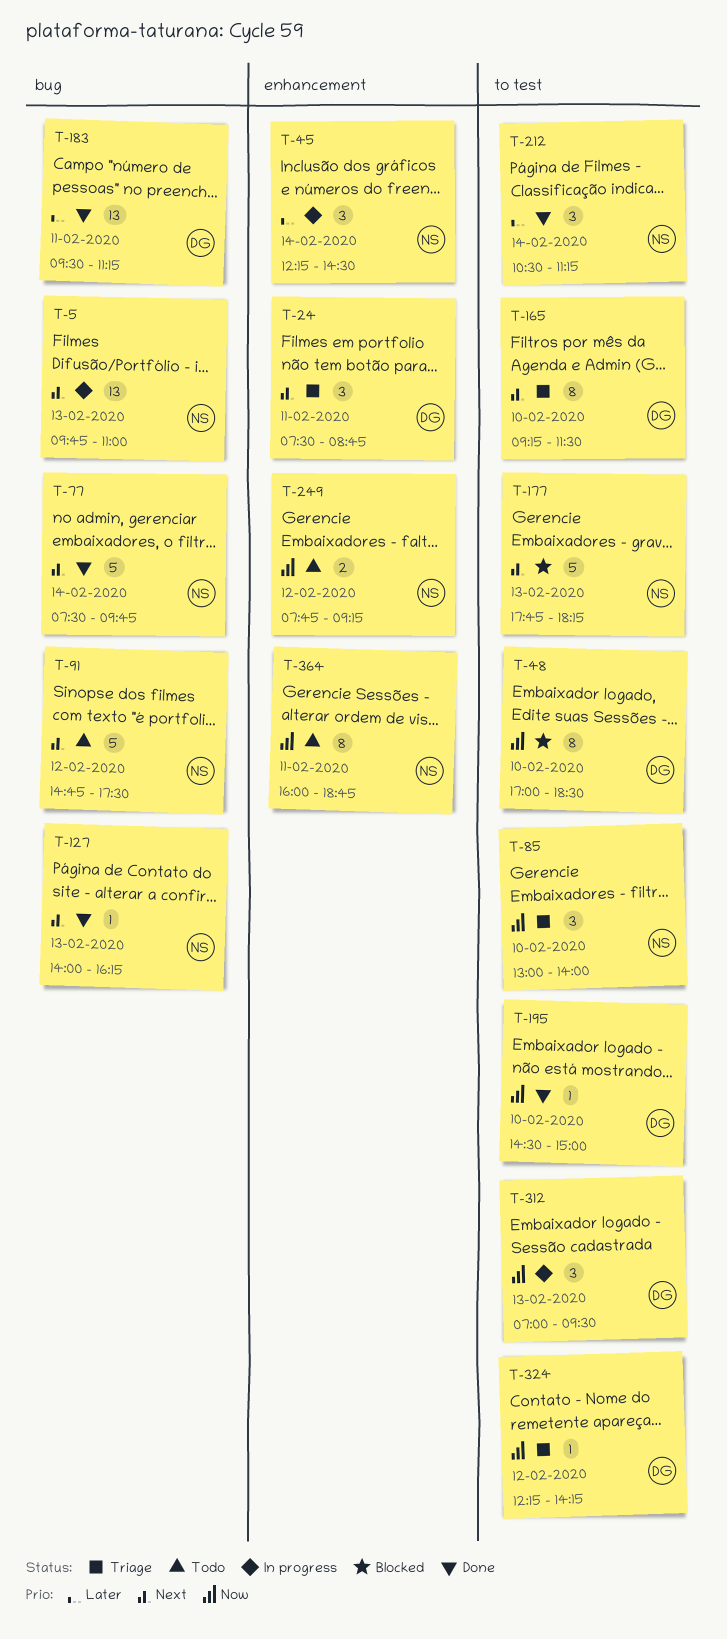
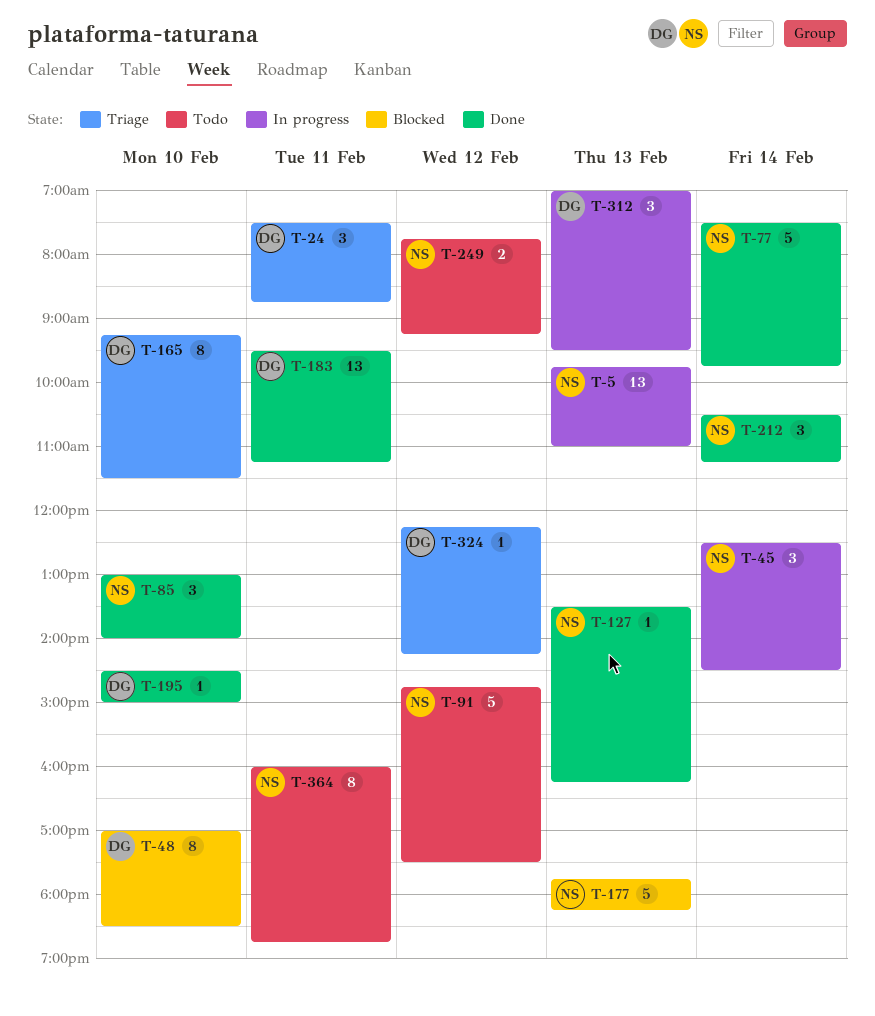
T-45, begins: 12:15 -> 12:30
T-85, status: Triage -> Done
T-127, begins: 14:00 -> 13:30

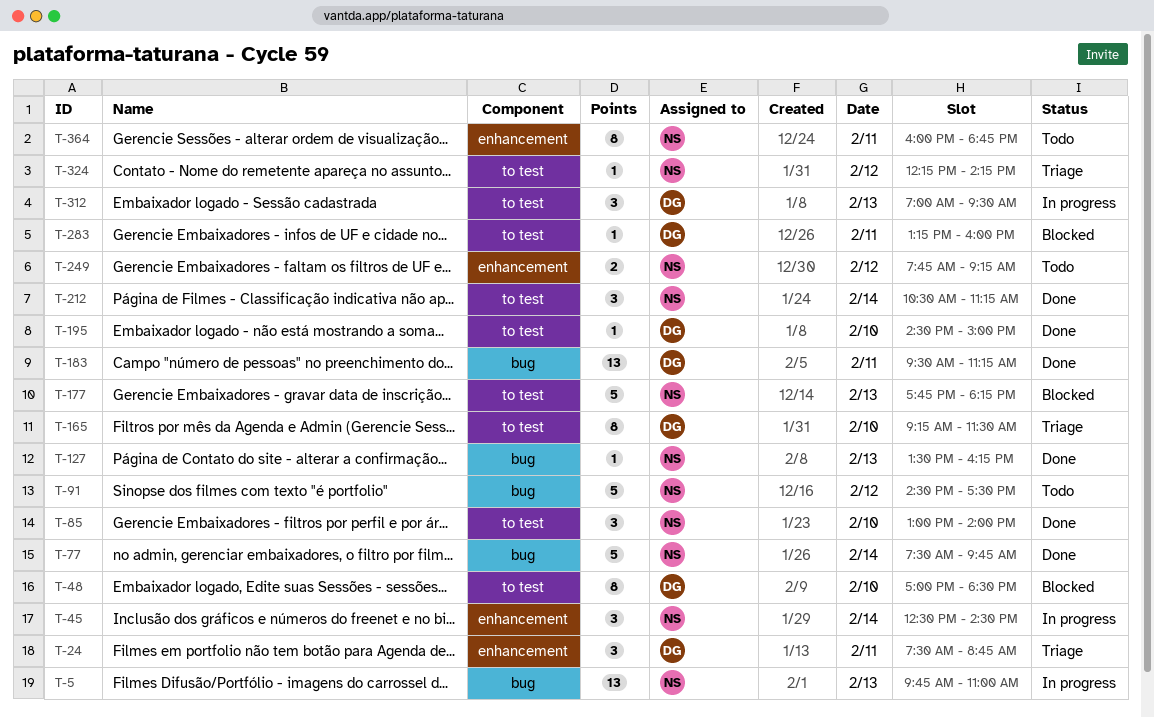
T-91, begins: 14:45 -> 14:30
T-283: none -> present
T-324, owner: DG -> NS

